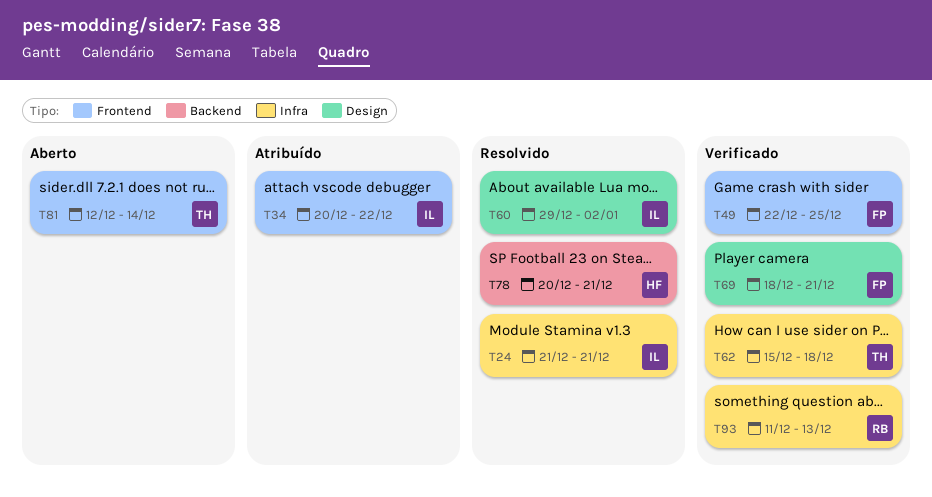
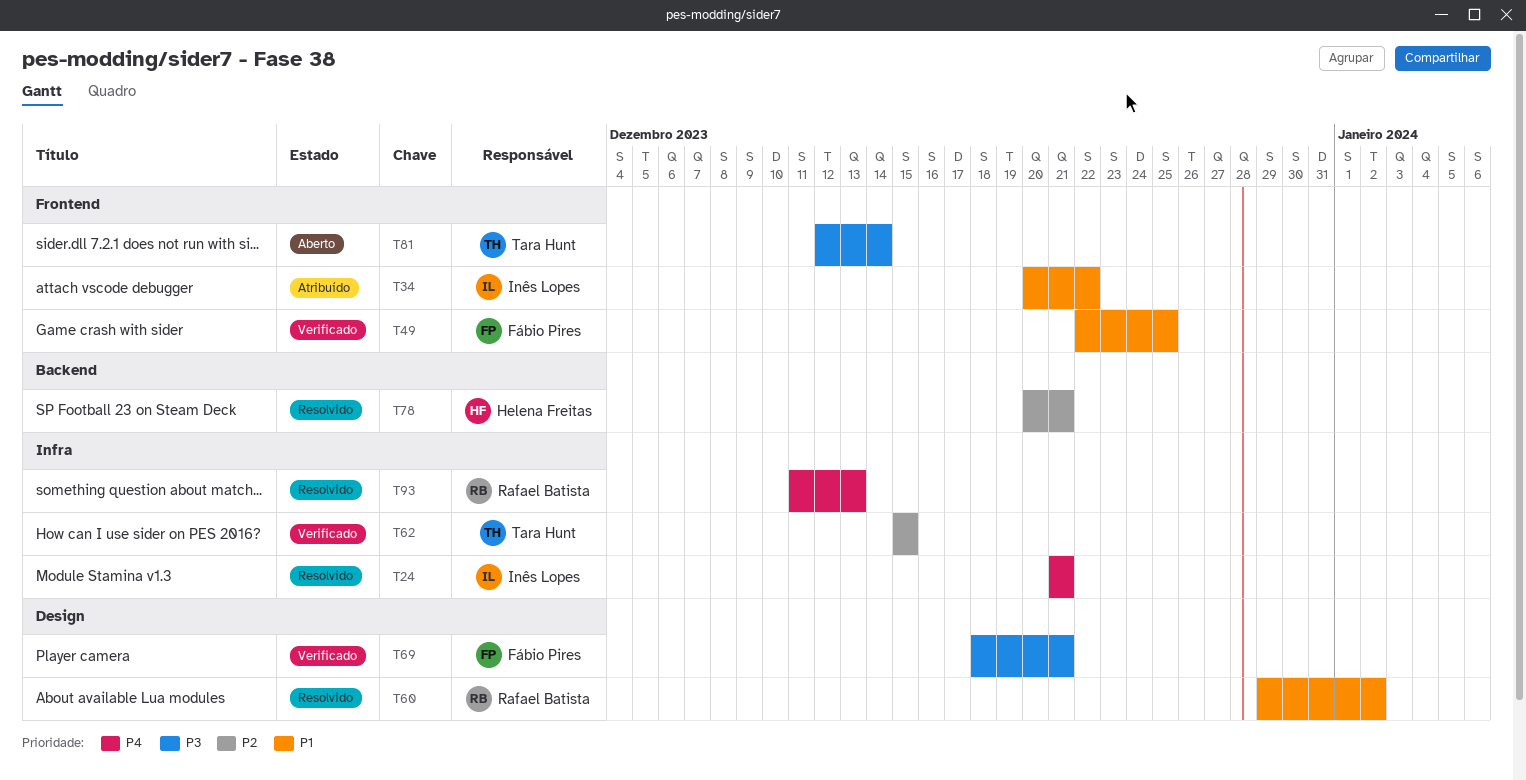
T60, owner: Inês Lopes -> Rafael Batista
T62, due: Dec 18 -> Dec 15
T93, status: Verificado -> Resolvido

